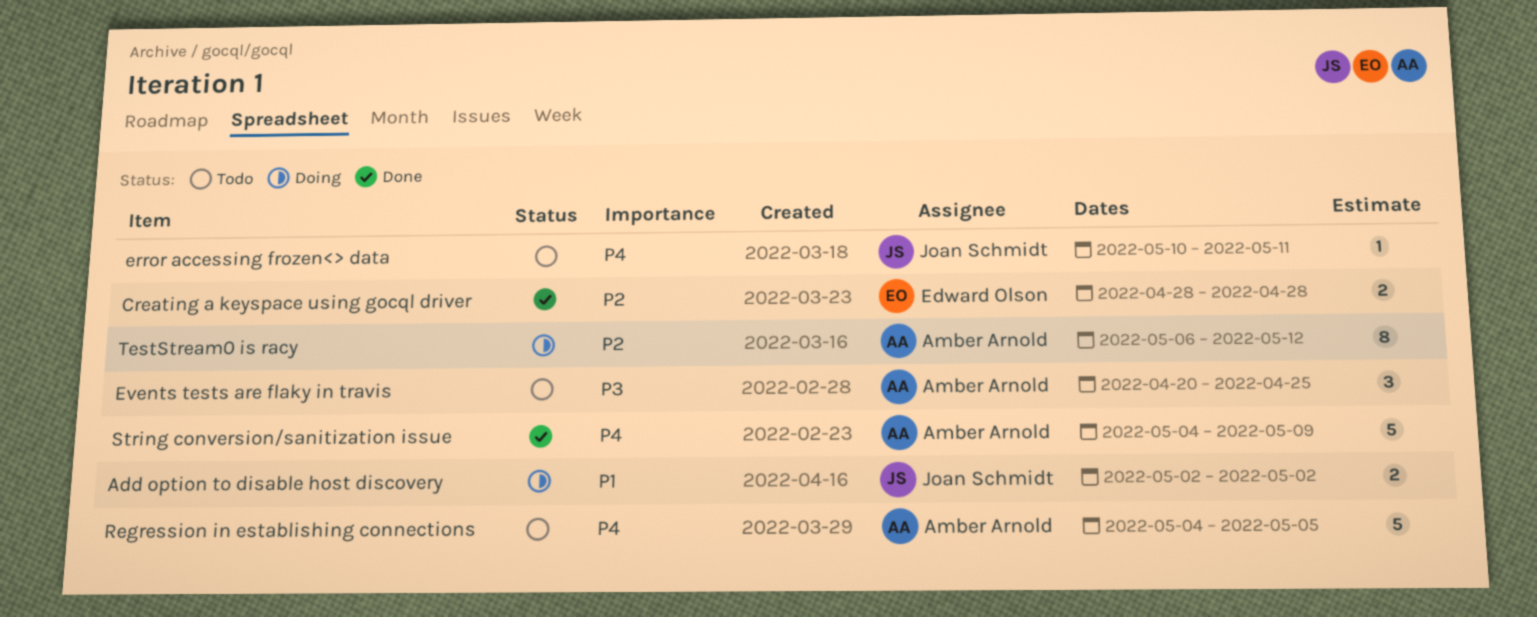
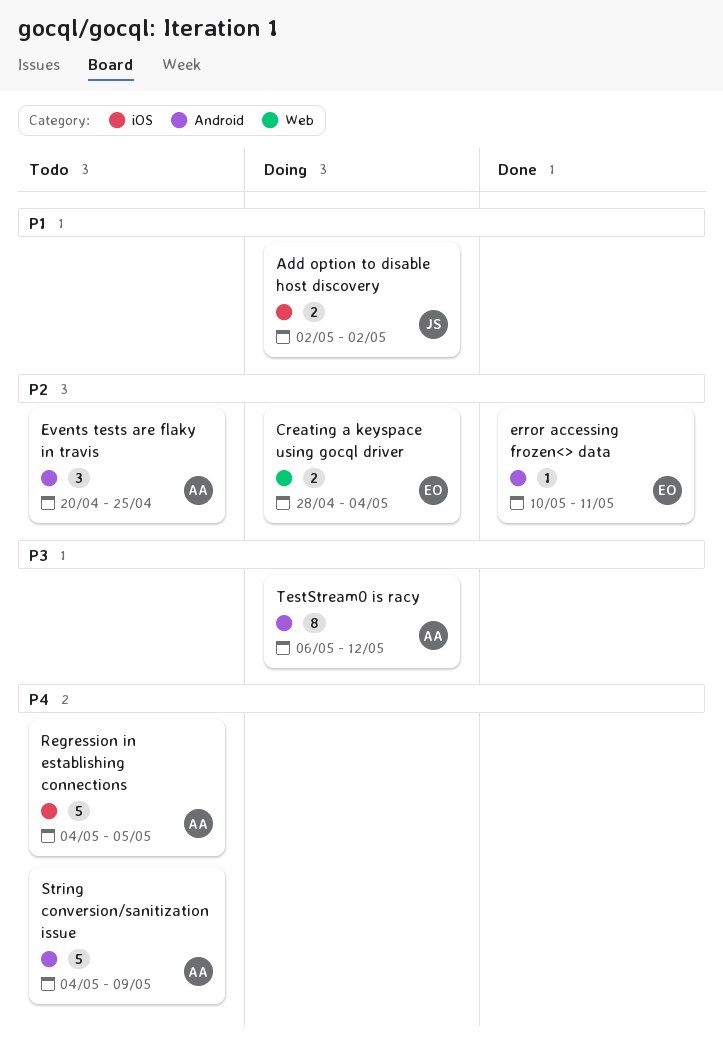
Creating a keyspace using gocql driver, status: Done -> Doing
Creating a keyspace using gocql driver, due: Apr 28 -> May 4
error accessing frozen<> data, status: Todo -> Done
error accessing frozen<> data, owner: Joan Schmidt -> Edward Olson
error accessing frozen<> data, priority: P4 -> P2
Events tests are flaky in travis, priority: P3 -> P2
String conversion/sanitization issue, status: Done -> Todo
TestStream0 is racy, priority: P2 -> P3

